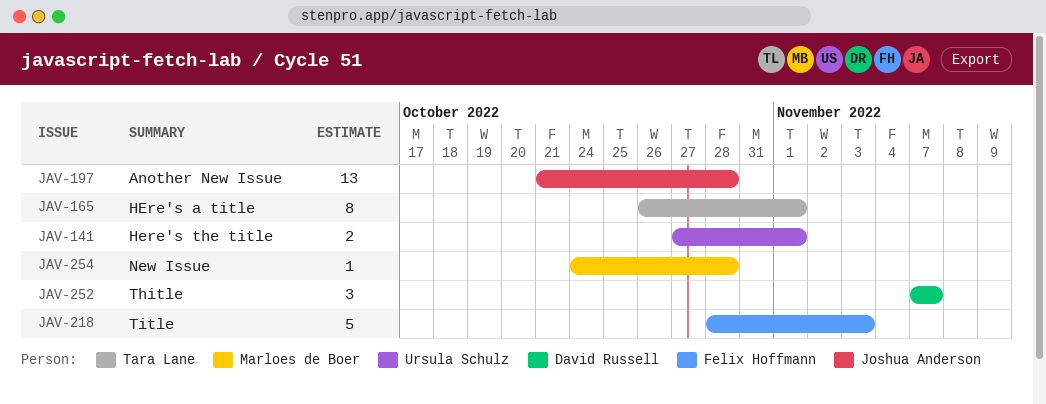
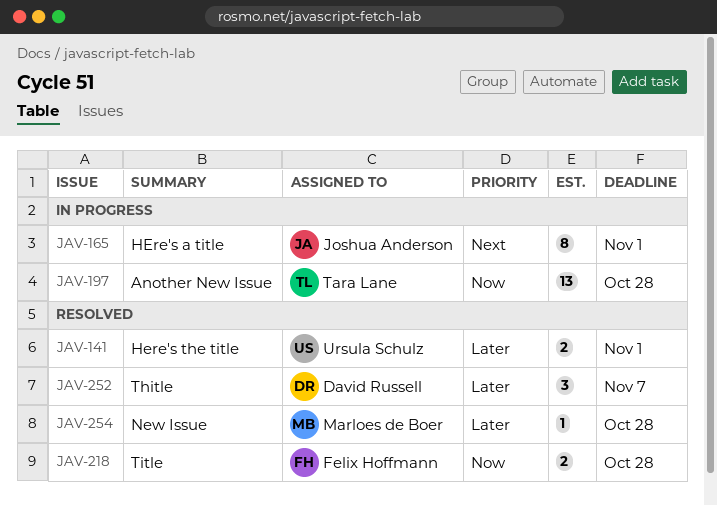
JAV-165, owner: Tara Lane -> Joshua Anderson
JAV-197, owner: Joshua Anderson -> Tara Lane
JAV-218, estimate: 5 -> 2
JAV-218, due: Nov 3 -> Oct 28

